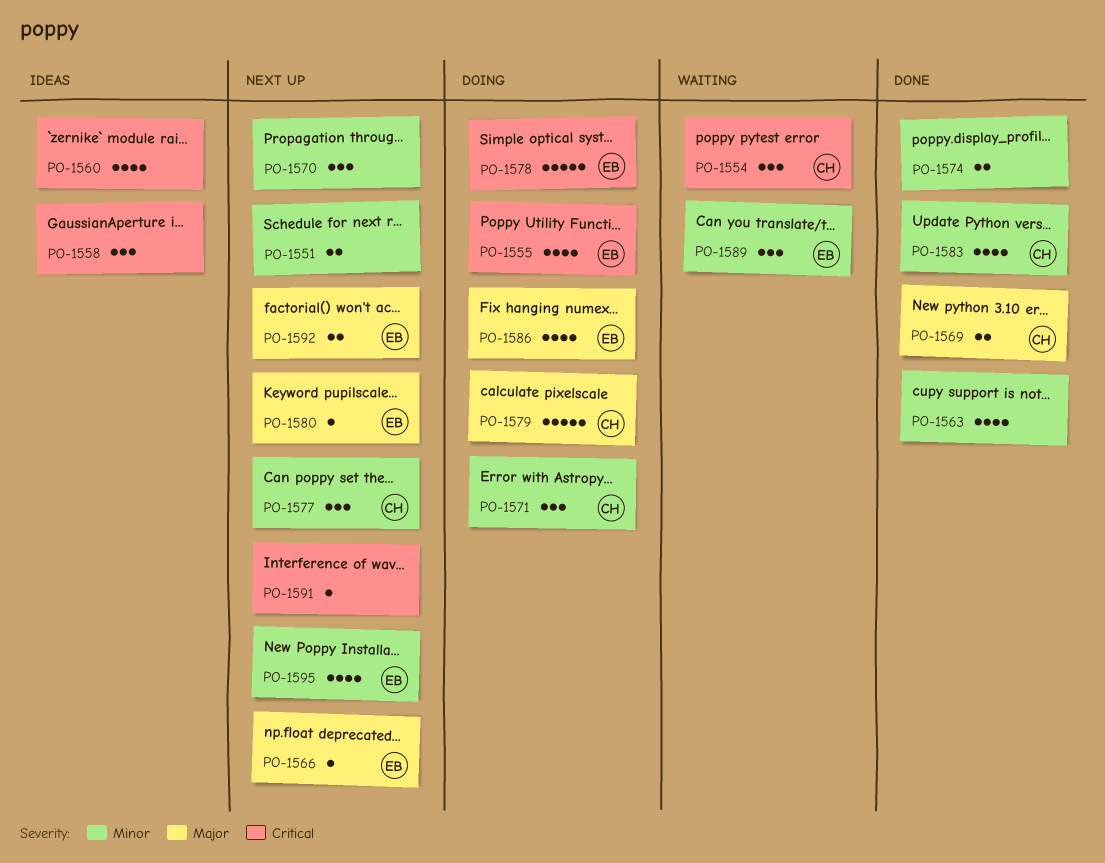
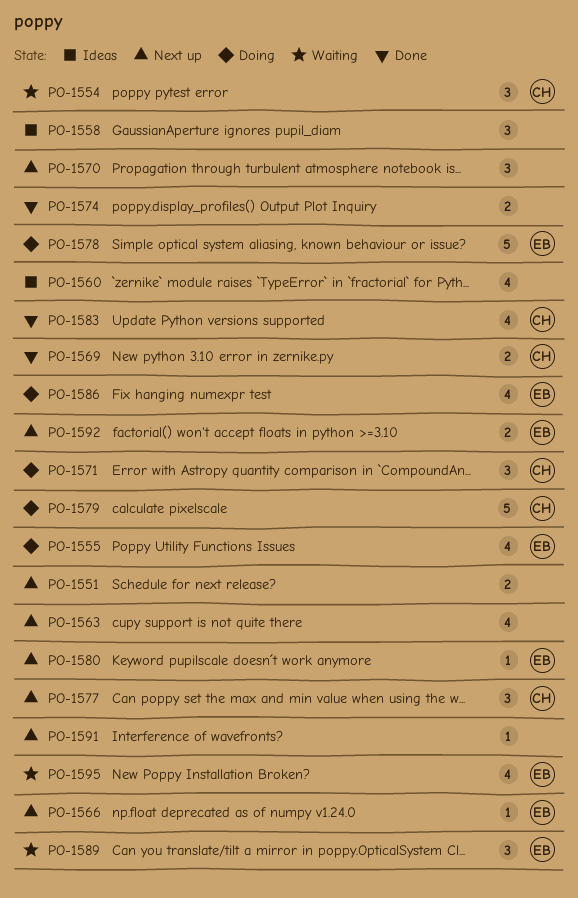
PO-1563, status: Done -> Next up
PO-1595, status: Next up -> Waiting

